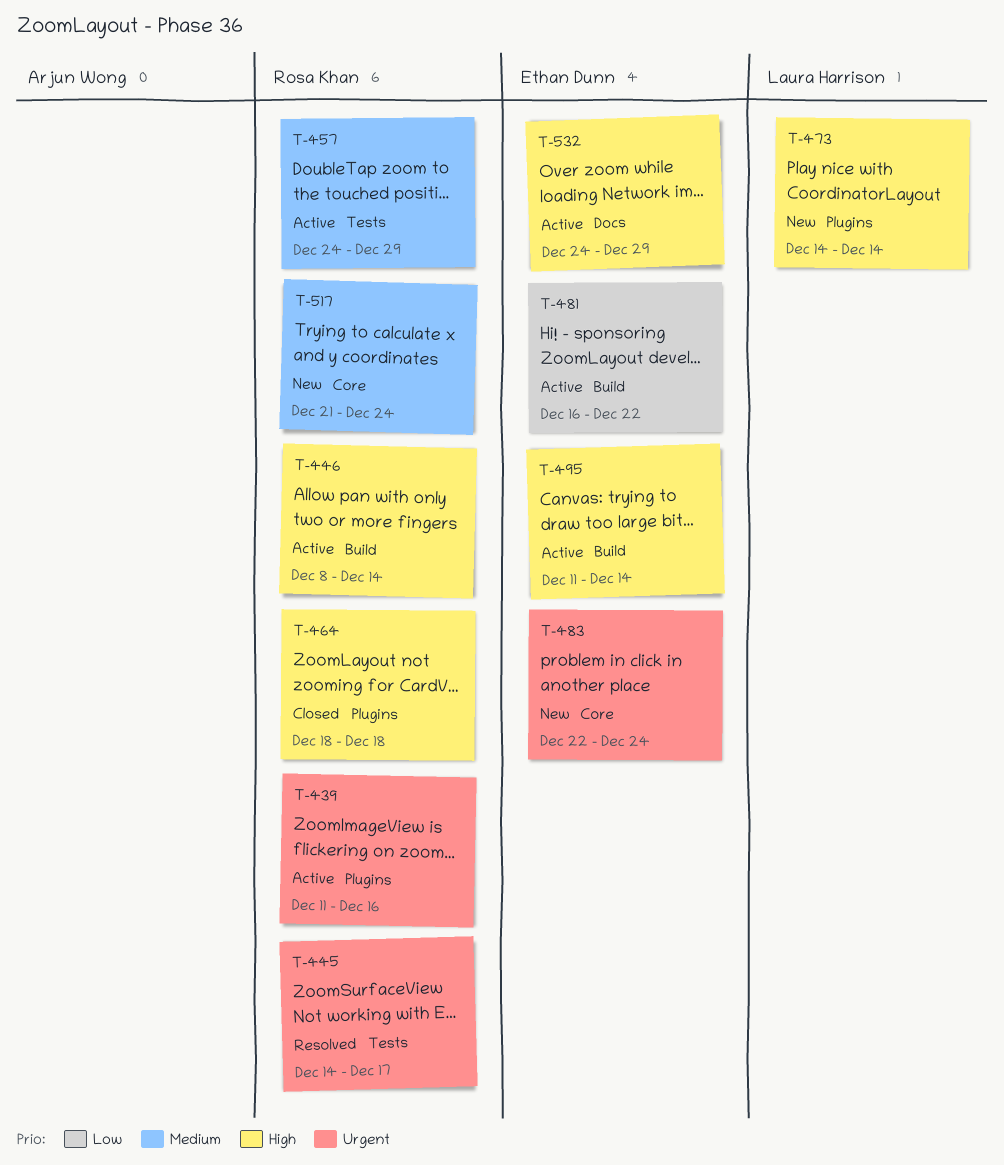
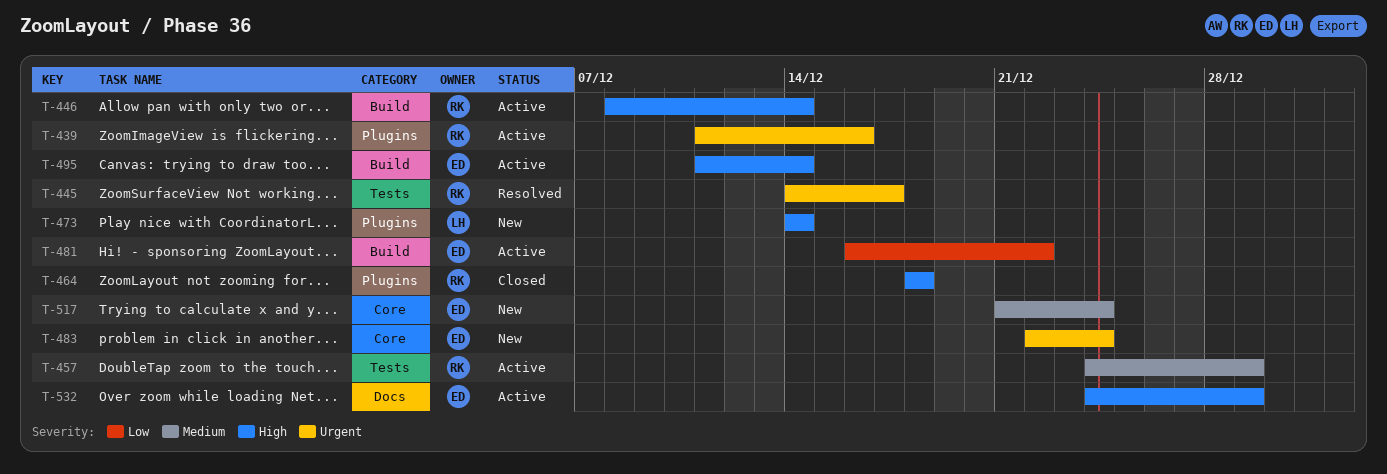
T-517, owner: Rosa Khan -> Ethan Dunn

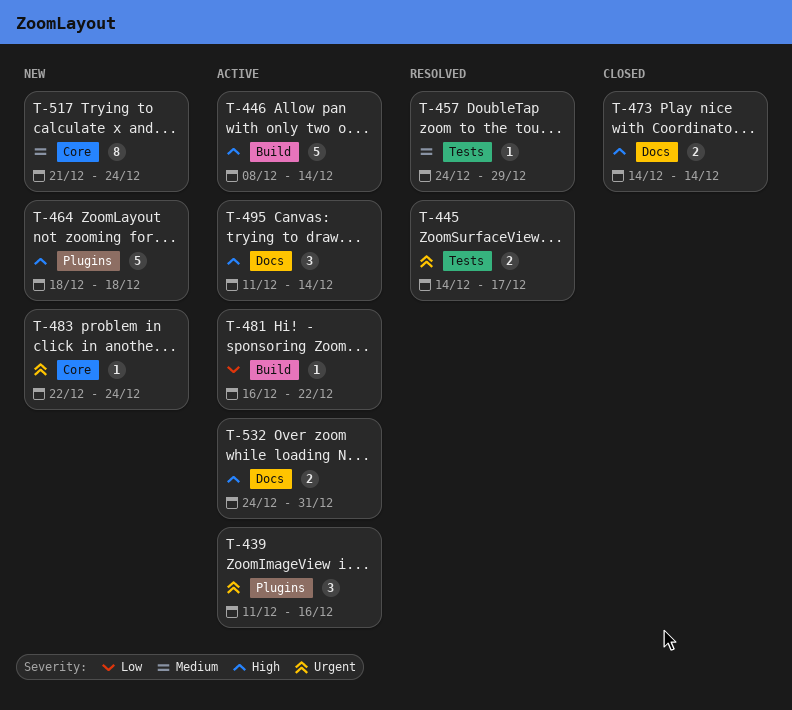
T-457, status: Active -> Resolved
T-464, status: Closed -> New
T-473, status: New -> Closed
T-473, label: Plugins -> Docs
T-495, label: Build -> Docs
T-532, due: Dec 29 -> Dec 31

